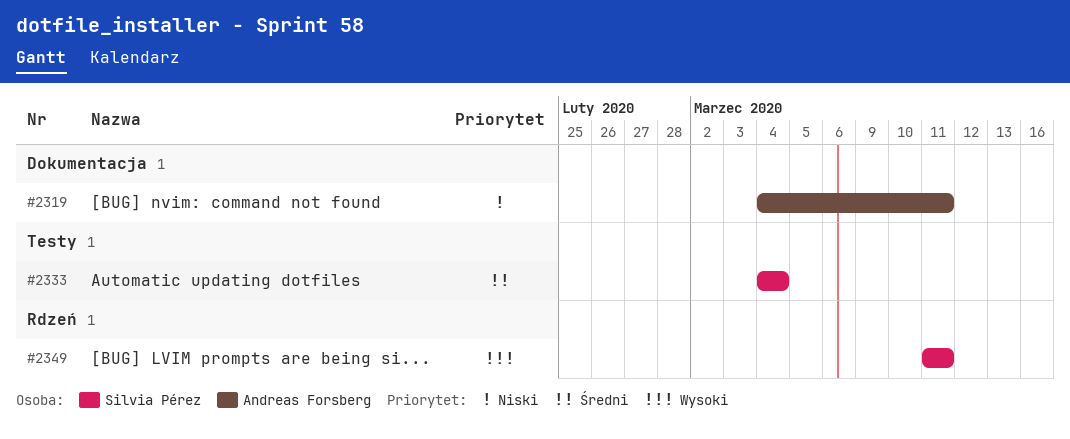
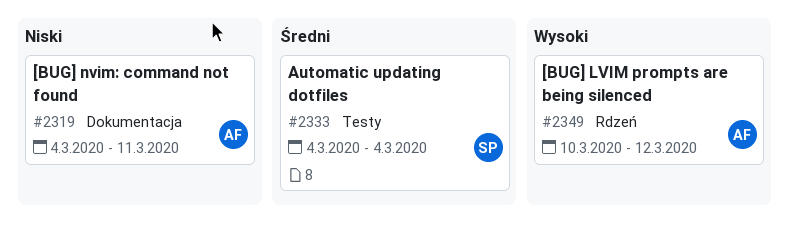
#2349, owner: Silvia Pérez -> Andreas Forsberg
#2349, start: Mar 11 -> Mar 10
#2349, due: Mar 11 -> Mar 12

